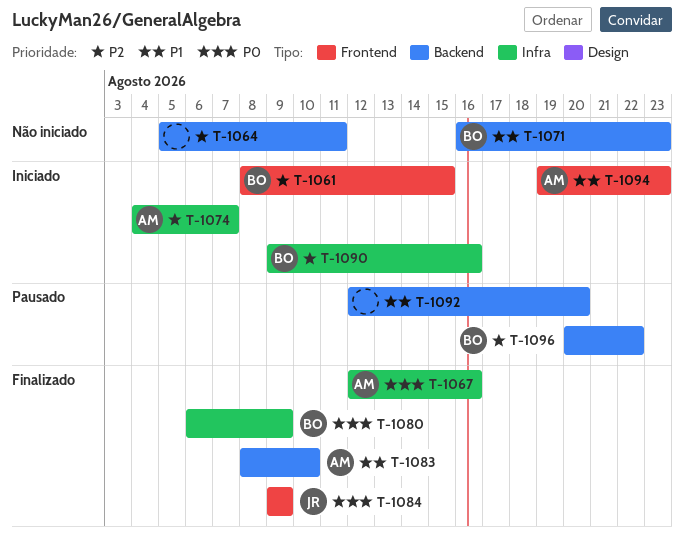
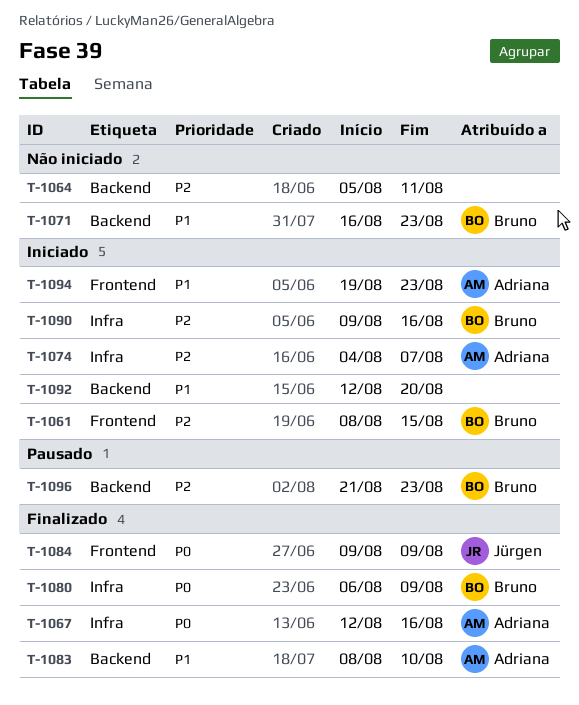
T-1092, status: Pausado -> Iniciado
T-1096, start: Aug 20 -> Aug 21
T-1096, due: Aug 22 -> Aug 23

